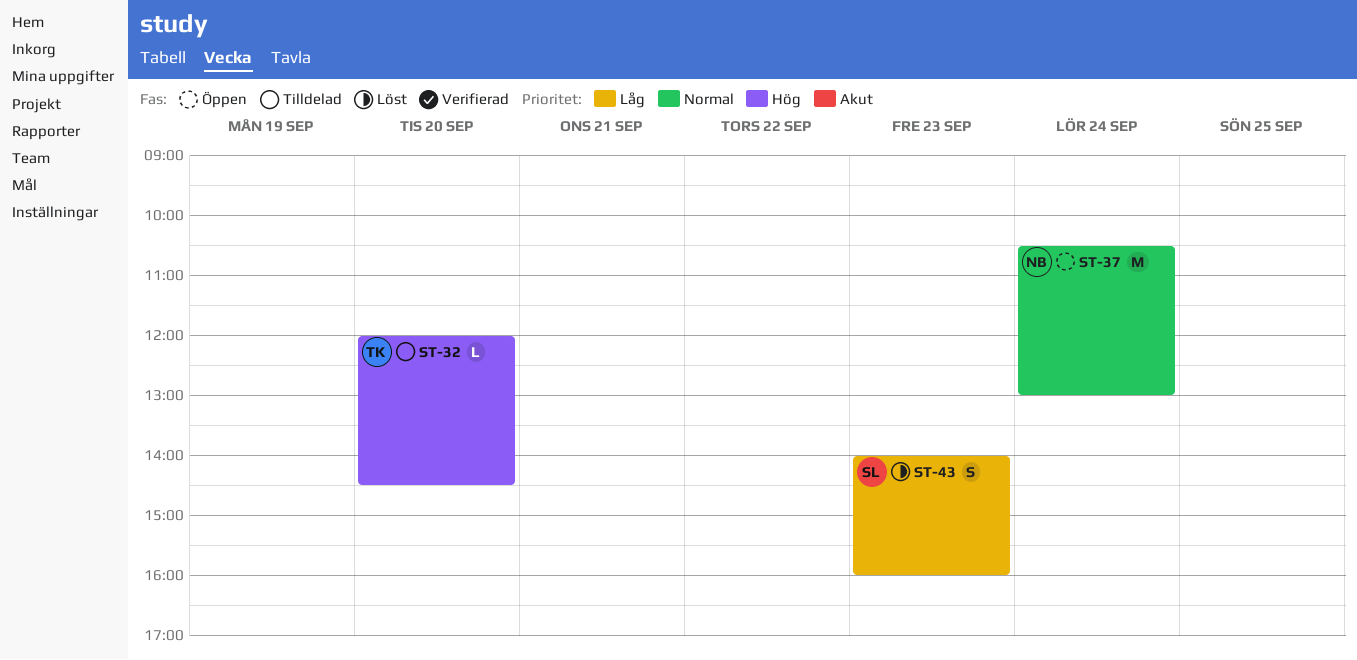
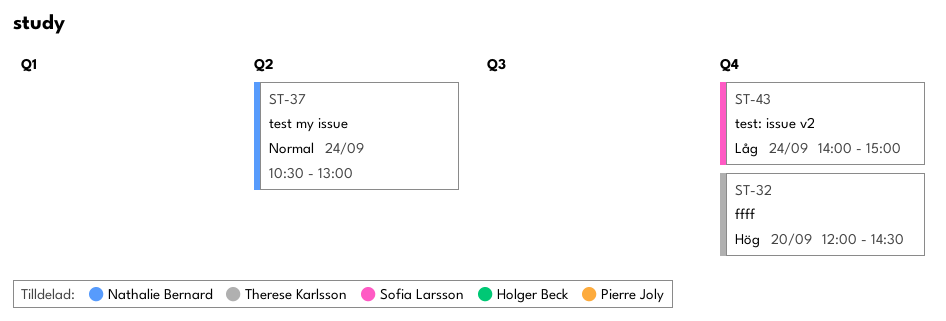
ST-43, day: Sep 23 -> Sep 24
ST-43, ends: 16:00 -> 15:00

